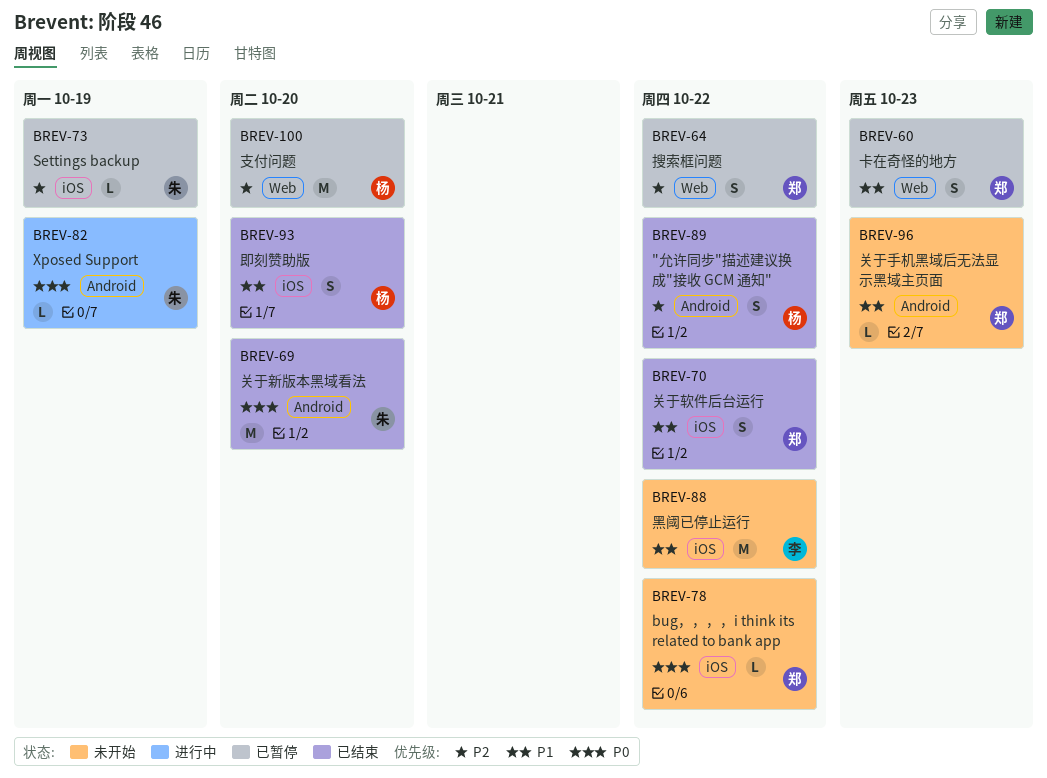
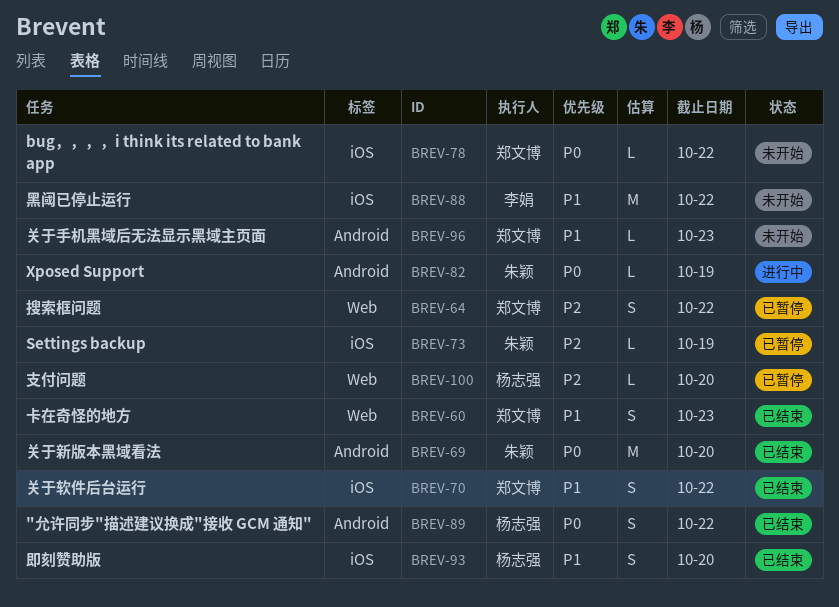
BREV-60, status: 已暂停 -> 已结束
BREV-89, priority: P2 -> P0
BREV-100, estimate: M -> L

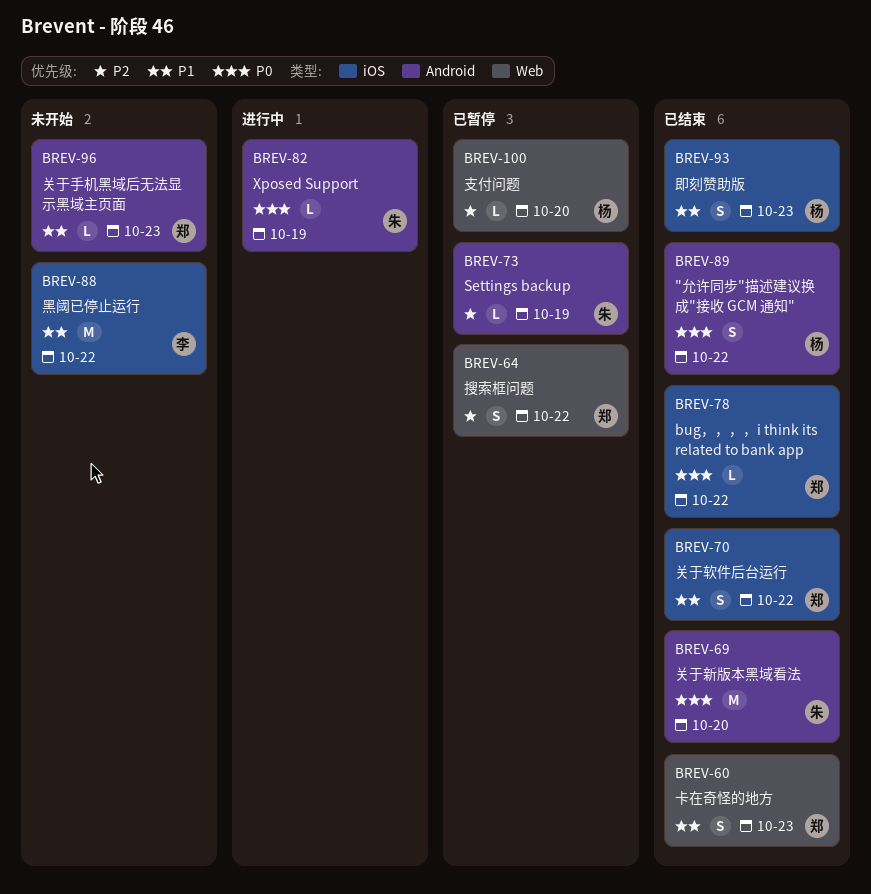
BREV-73, label: iOS -> Android
BREV-78, status: 未开始 -> 已结束
BREV-93, due: Oct 20 -> Oct 23

